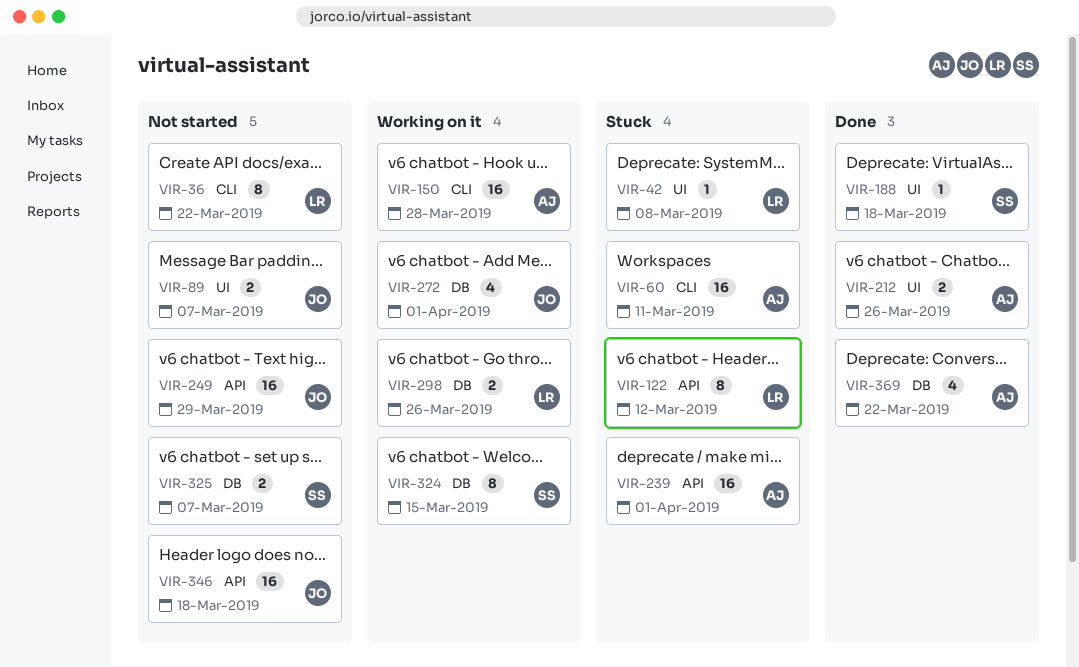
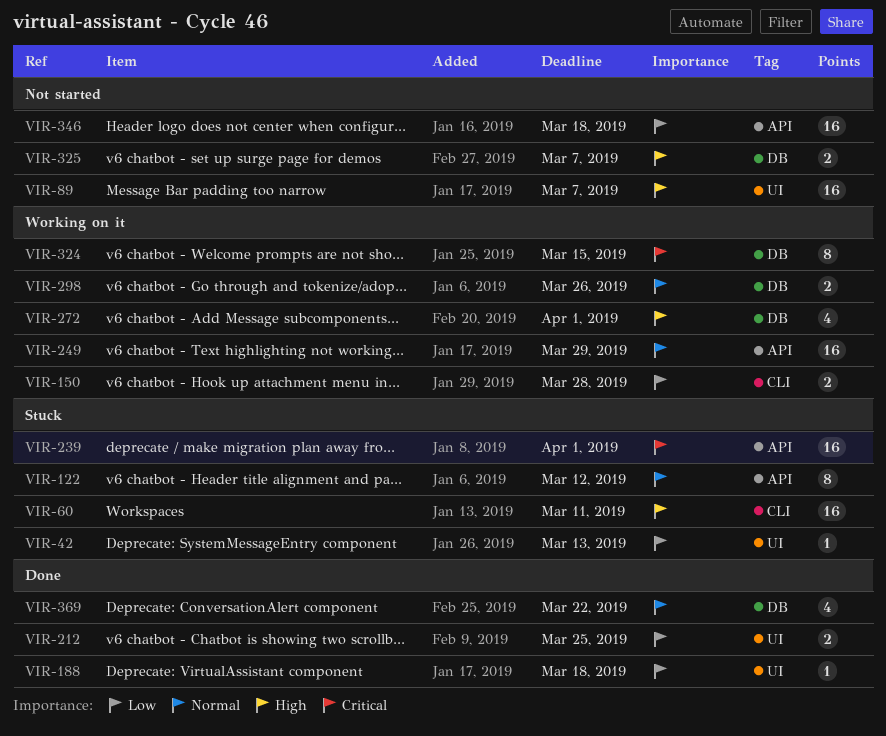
VIR-36: present -> none
VIR-42, due: Mar 8 -> Mar 13
VIR-89, estimate: 2 -> 16
VIR-150, estimate: 16 -> 2
VIR-212, due: Mar 26 -> Mar 25
VIR-249, status: Not started -> Working on it

